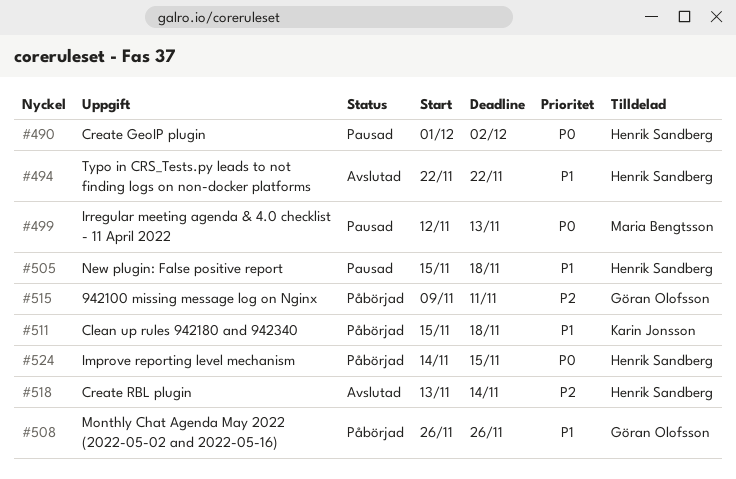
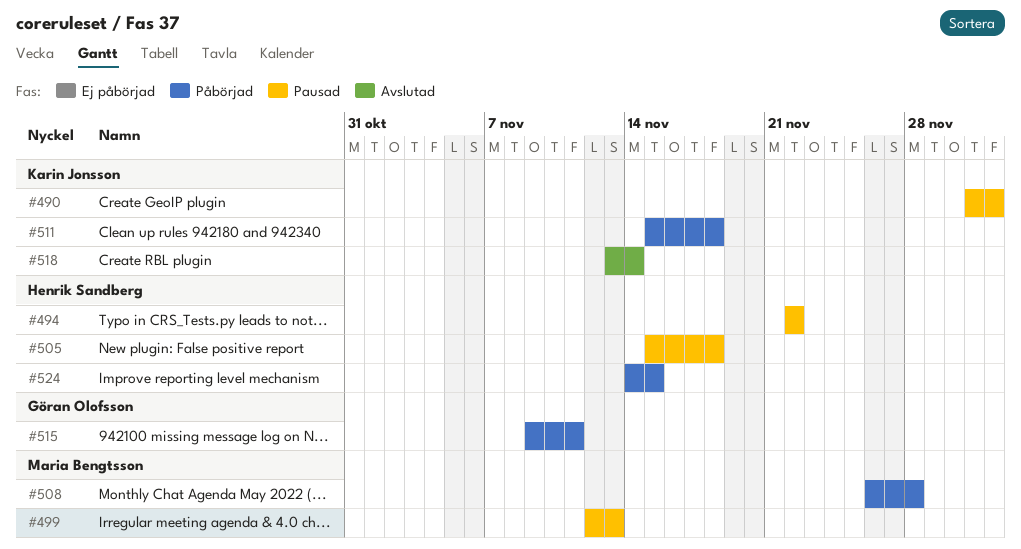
#490, owner: Henrik Sandberg -> Karin Jonsson
#494, status: Avslutad -> Pausad
#508, owner: Göran Olofsson -> Maria Bengtsson
#508, due: Nov 26 -> Nov 28
#518, owner: Henrik Sandberg -> Karin Jonsson

